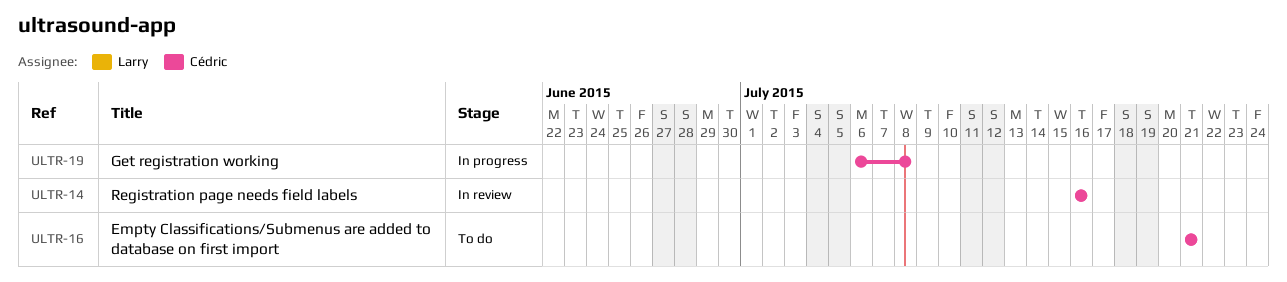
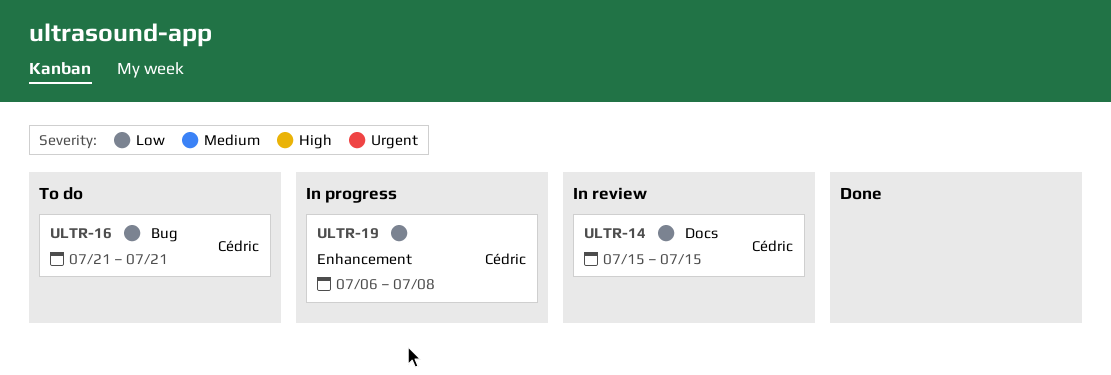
ULTR-14, start: Jul 16 -> Jul 15
ULTR-14, due: Jul 16 -> Jul 15

